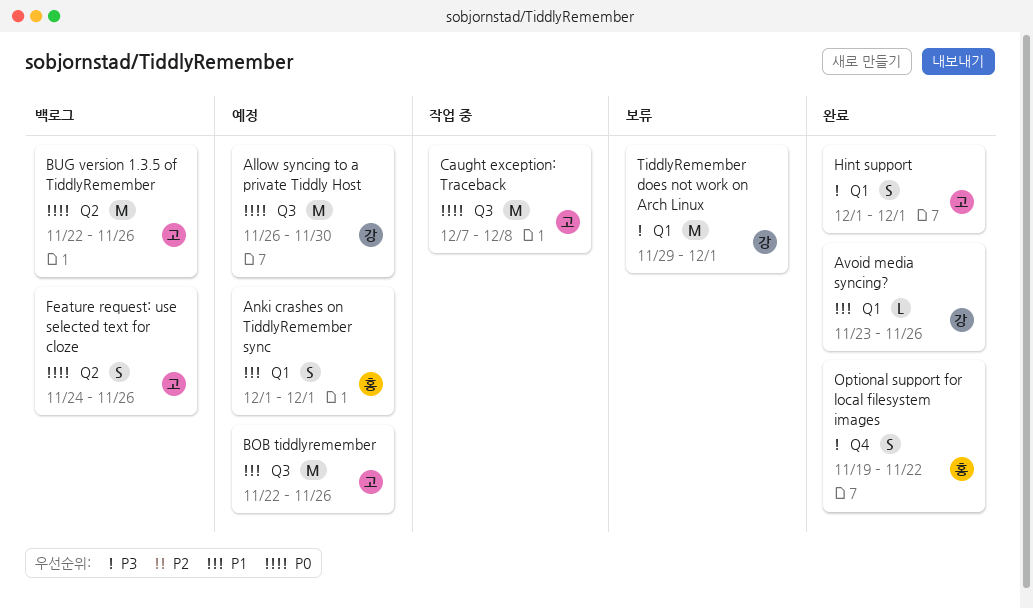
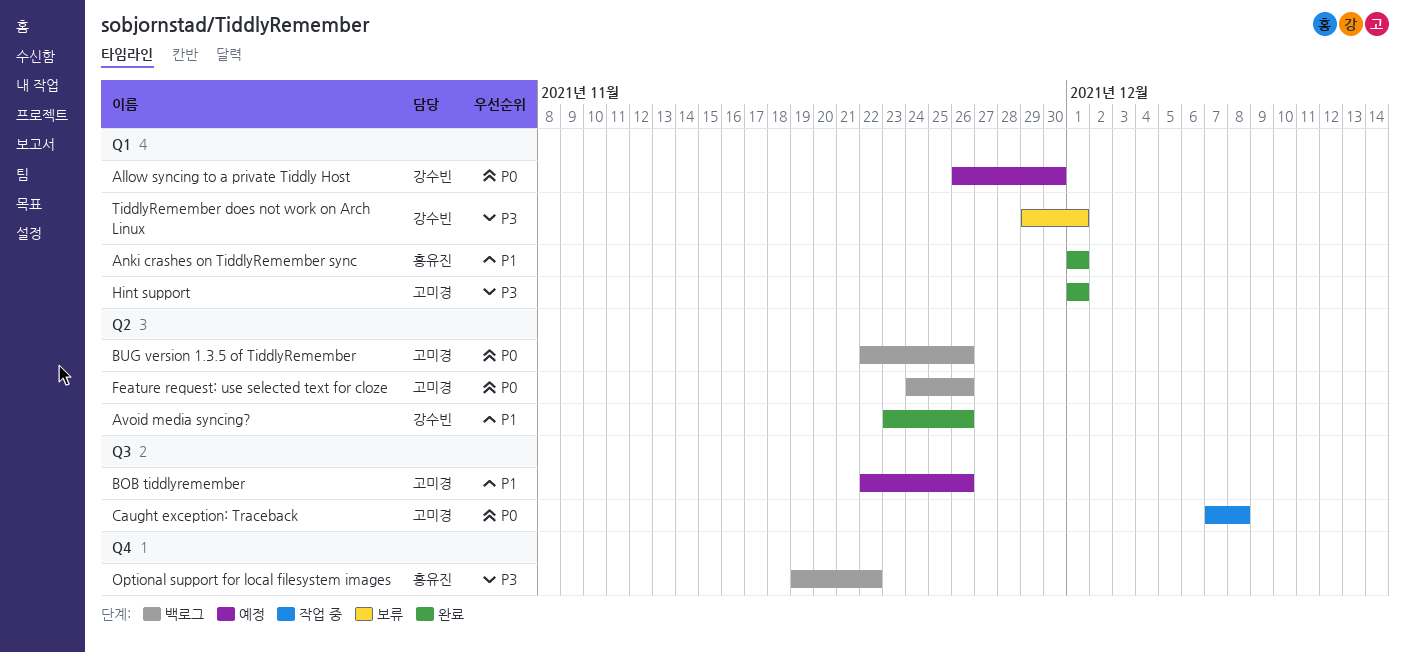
Allow syncing to a private Tiddly Host, label: Q3 -> Q1
Anki crashes on TiddlyRemember sync, status: 예정 -> 완료
Avoid media syncing?, label: Q1 -> Q2
Optional support for local filesystem images, status: 완료 -> 백로그

